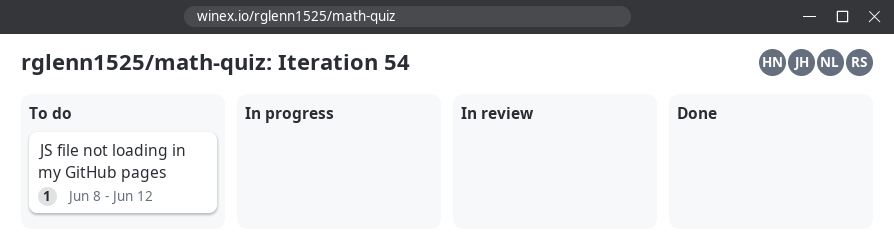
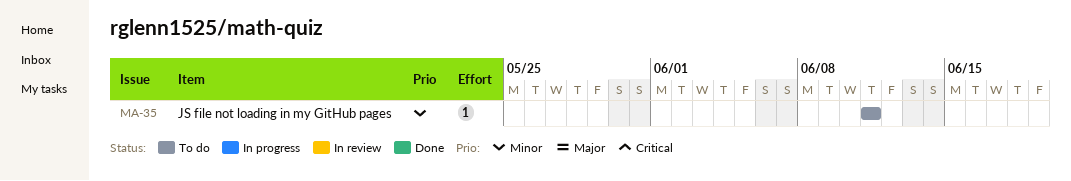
JS file not loading in my GitHub pages, start: Jun 8 -> Jun 11
JS file not loading in my GitHub pages, due: Jun 12 -> Jun 11

